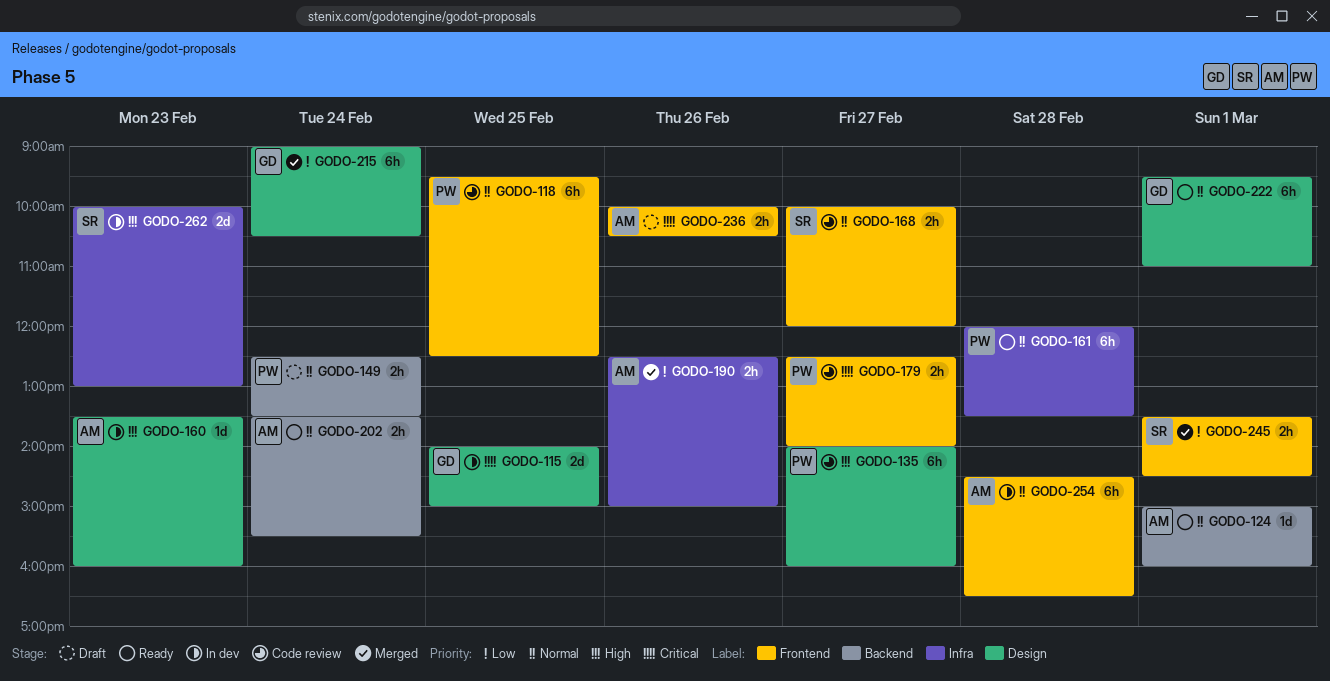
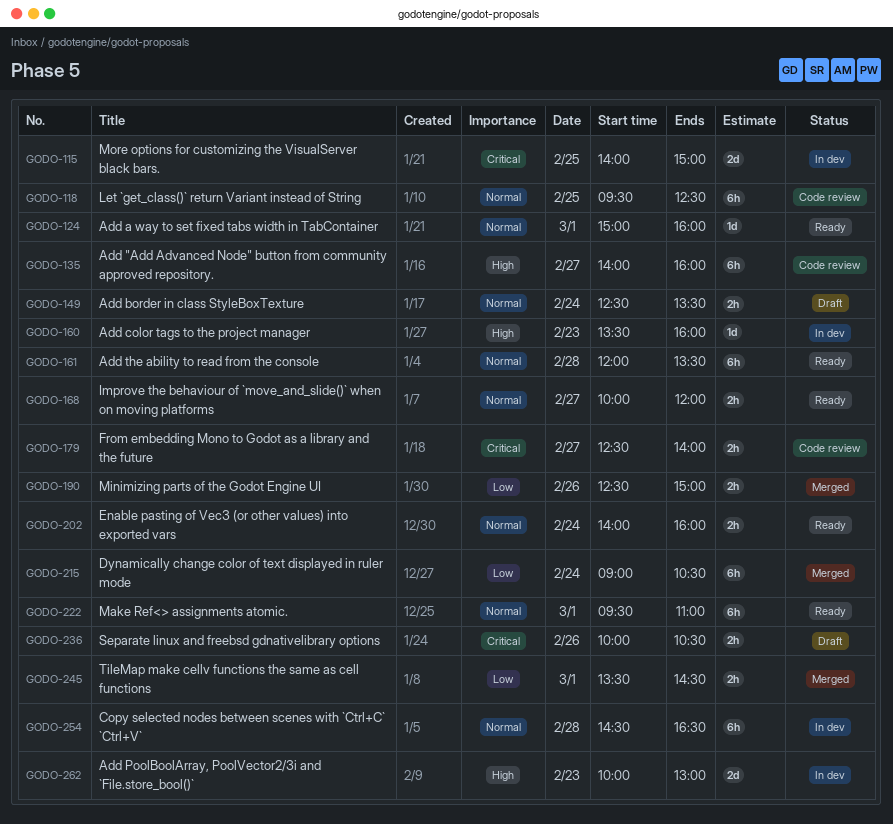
GODO-168, status: Code review -> Ready
GODO-202, begins: 13:30 -> 14:00
GODO-202, ends: 15:30 -> 16:00

